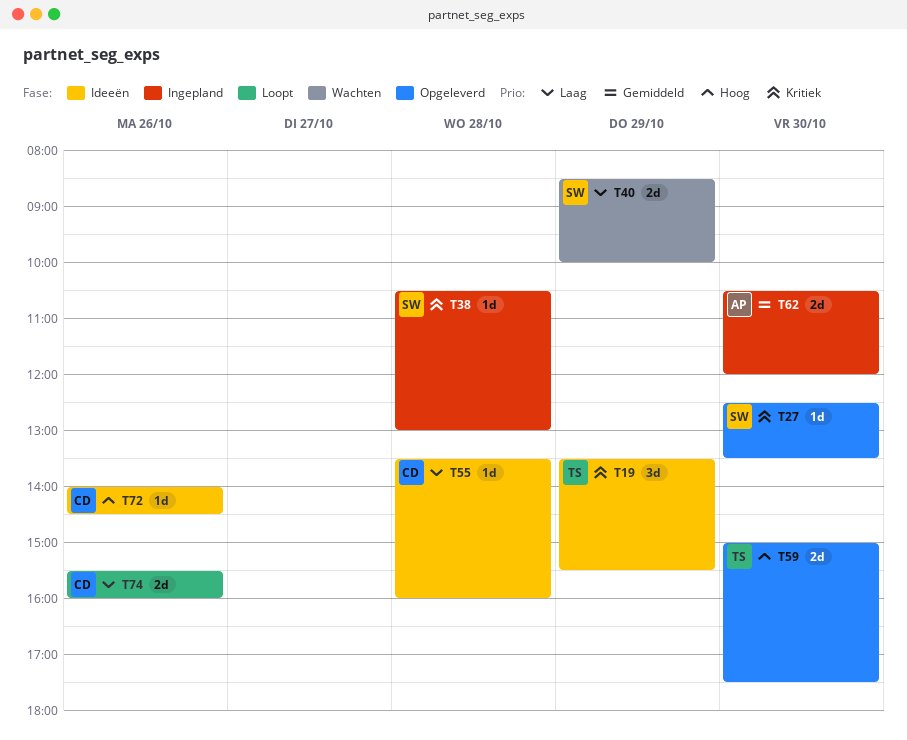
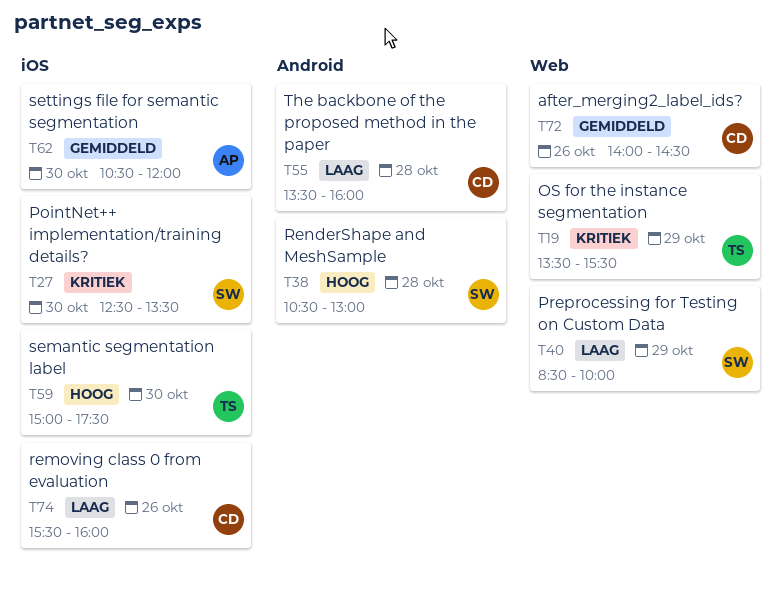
T38, priority: Kritiek -> Hoog
T72, priority: Hoog -> Gemiddeld

